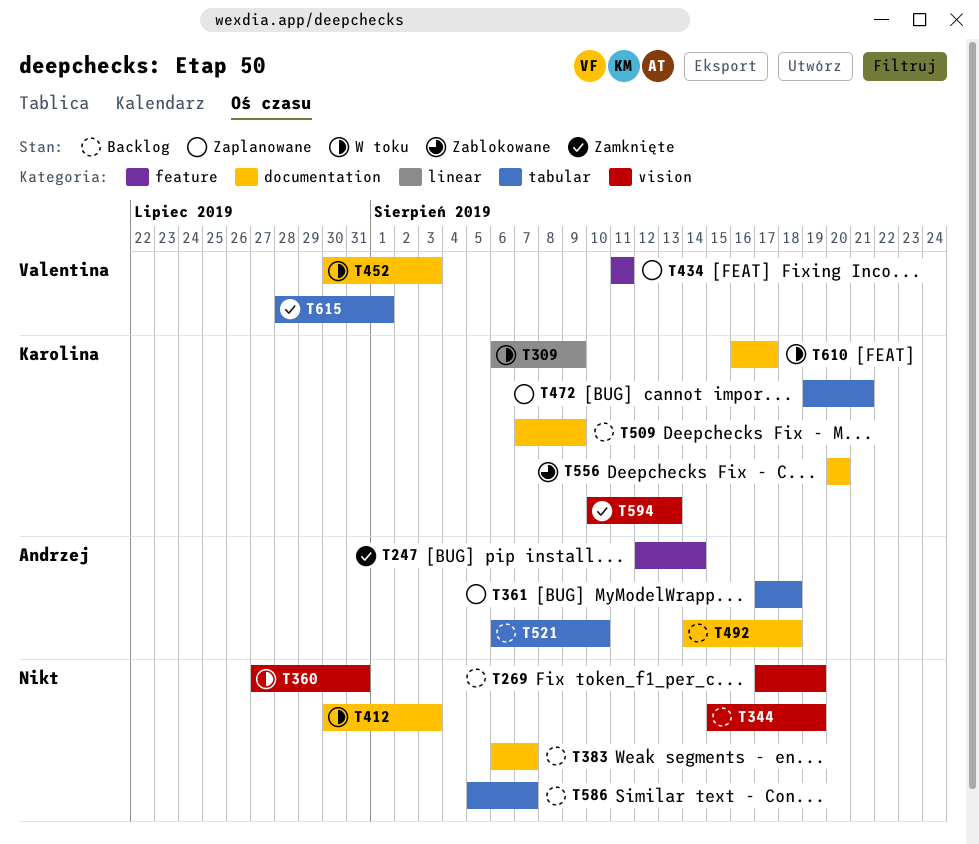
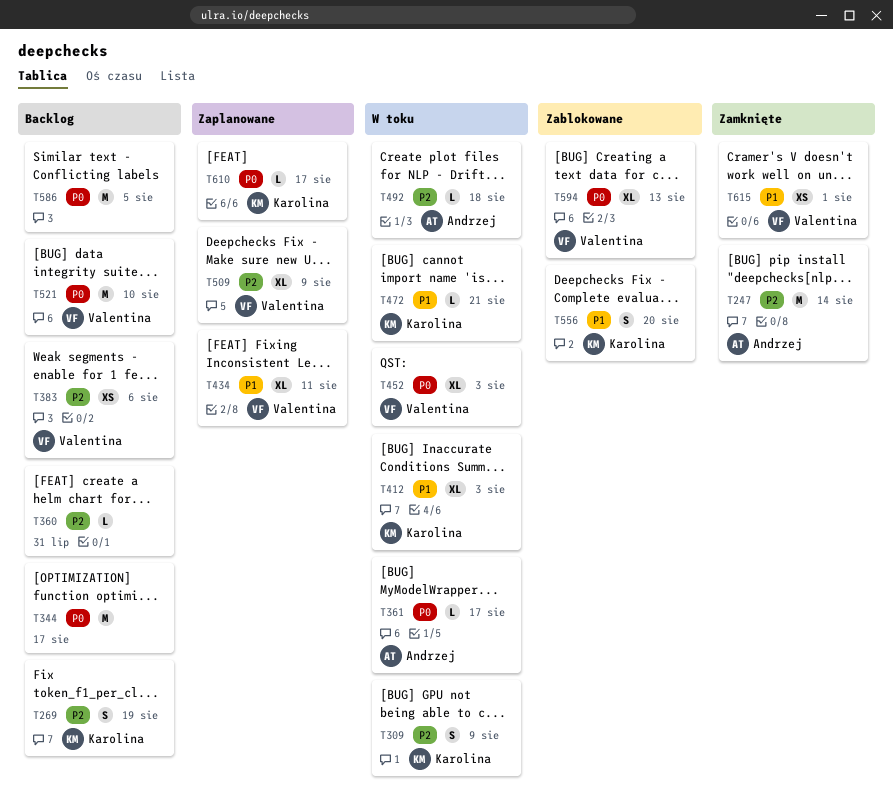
T269, owner: none -> Karolina
T344, due: Aug 19 -> Aug 17
T360, status: W toku -> Backlog
T361, status: Zaplanowane -> W toku
T361, due: Aug 18 -> Aug 17
T383, owner: none -> Valentina
T383, due: Aug 7 -> Aug 6
T412, owner: none -> Karolina
T472, status: Zaplanowane -> W toku
T492, status: Backlog -> W toku
T509, status: Backlog -> Zaplanowane
T509, owner: Karolina -> Valentina
T521, owner: Andrzej -> Valentina
T586, due: Aug 7 -> Aug 5
T594, status: Zamknięte -> Zablokowane
T594, owner: Karolina -> Valentina
T610, status: W toku -> Zaplanowane

